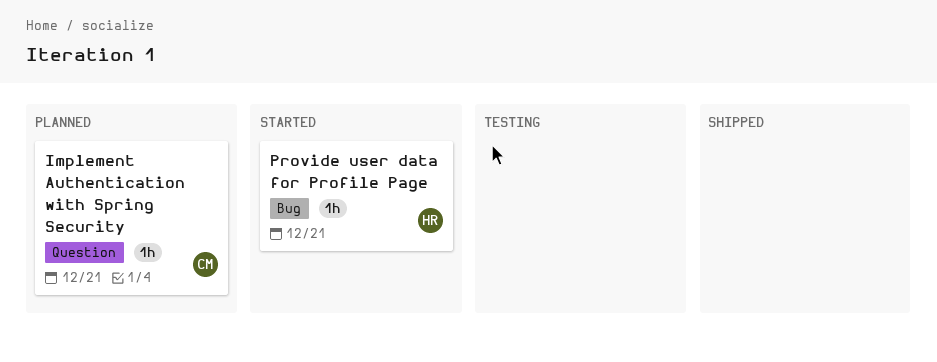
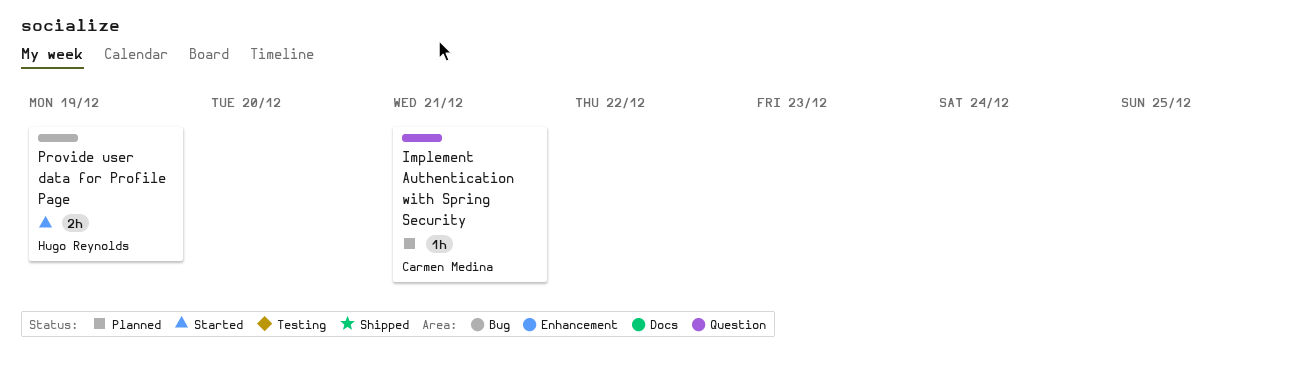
Provide user data for Profile Page, estimate: 1h -> 2h
Provide user data for Profile Page, due: Dec 21 -> Dec 19

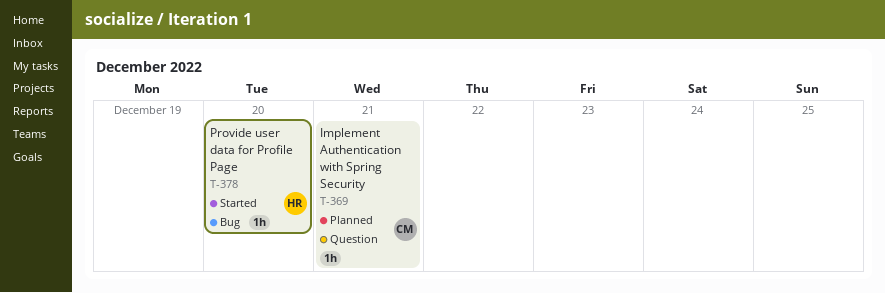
Provide user data for Profile Page, estimate: 2h -> 1h
Provide user data for Profile Page, due: Dec 19 -> Dec 20

